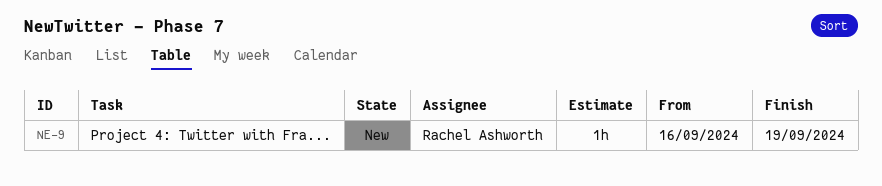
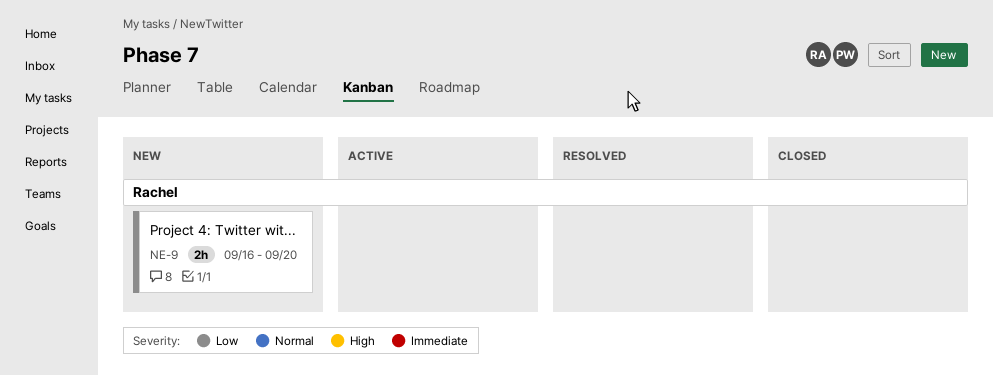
NE-9, estimate: 1h -> 2h
NE-9, due: Sep 19 -> Sep 20

